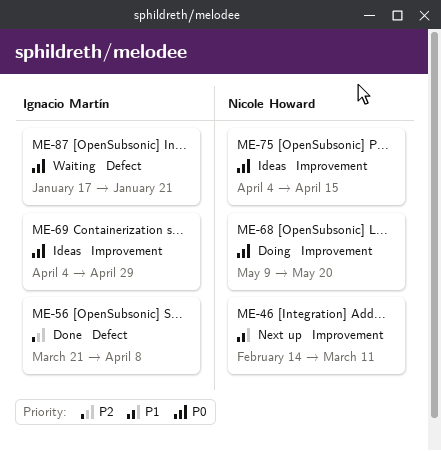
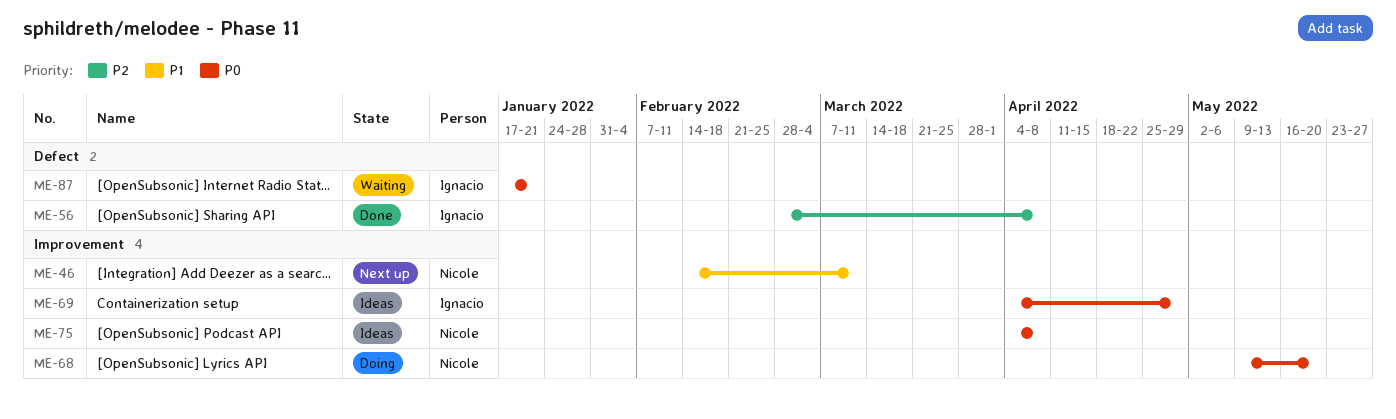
ME-56, start: Mar 21 -> Feb 28
ME-75, due: Apr 15 -> Apr 8

